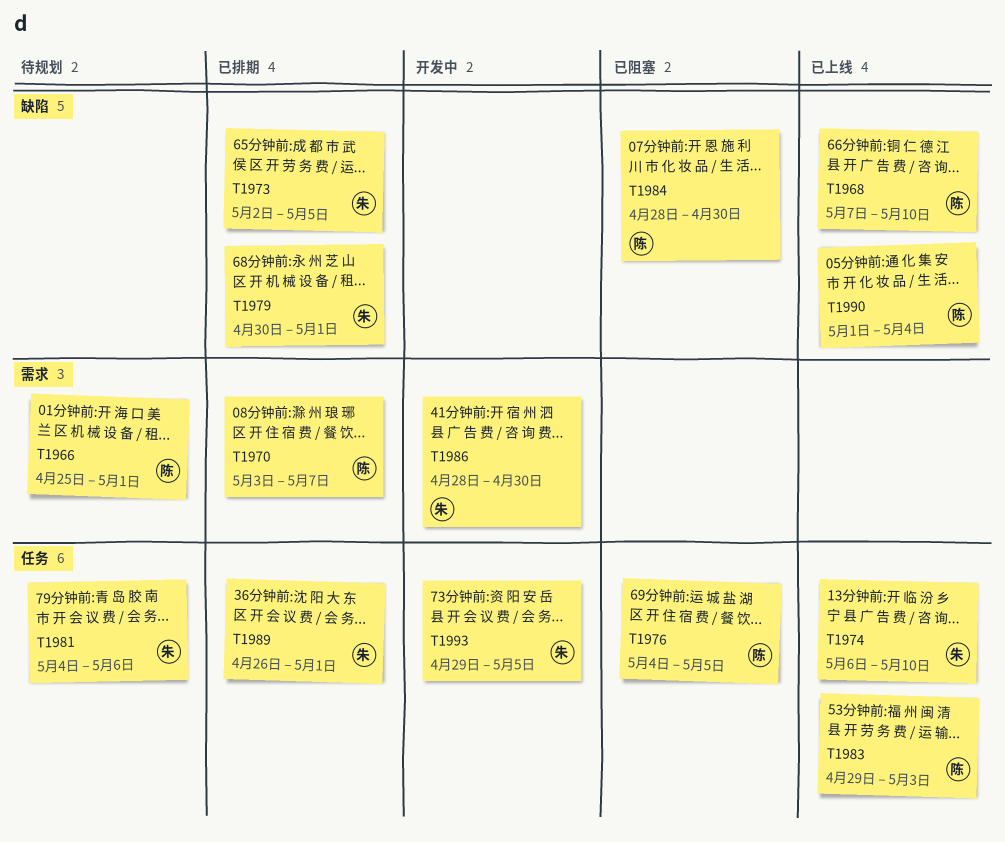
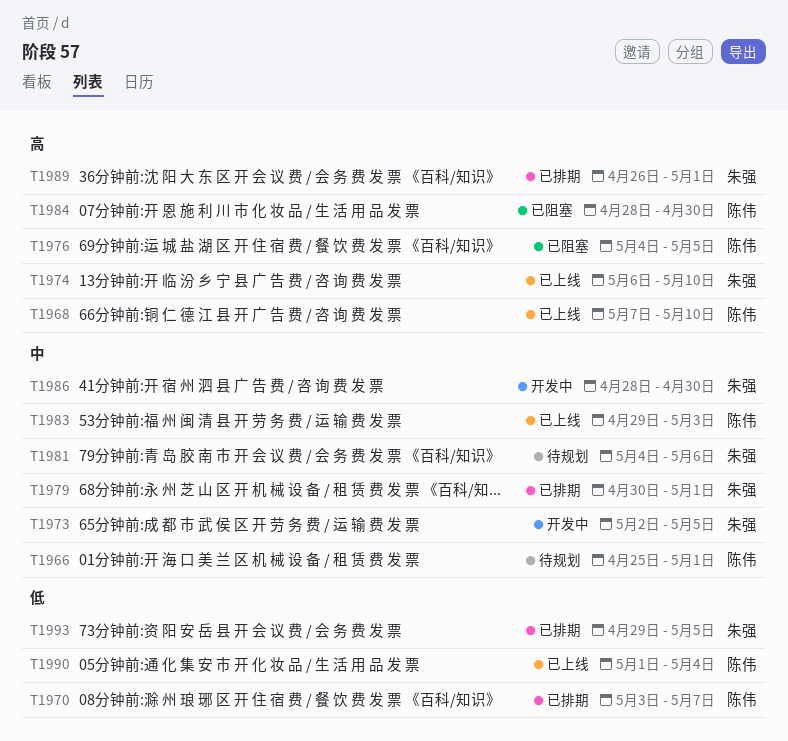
T1973, status: 已排期 -> 开发中
T1993, status: 开发中 -> 已排期

